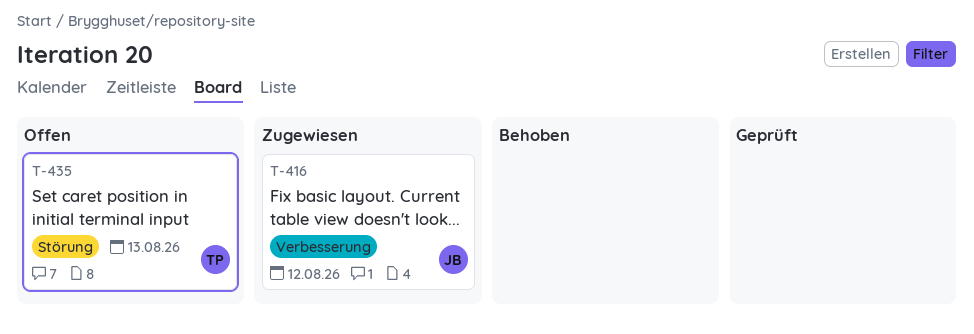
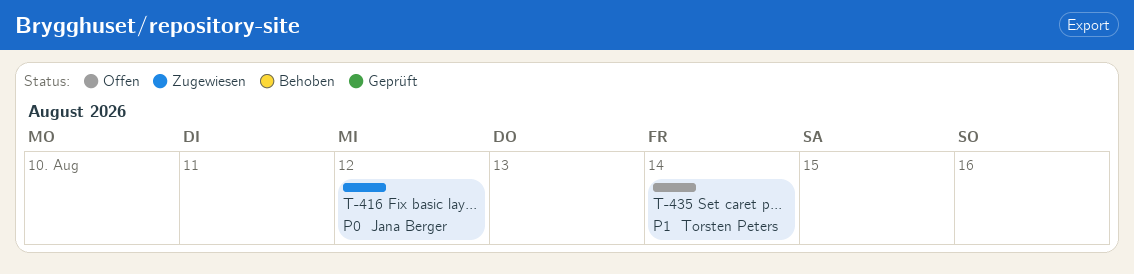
T-435, due: Aug 13 -> Aug 14

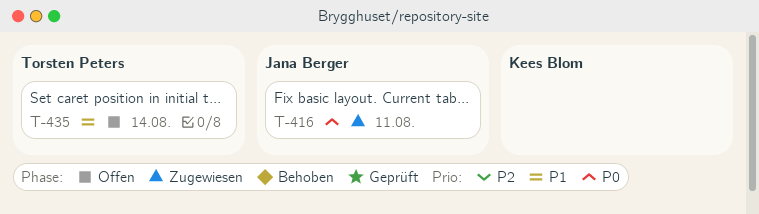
T-416, due: Aug 12 -> Aug 11

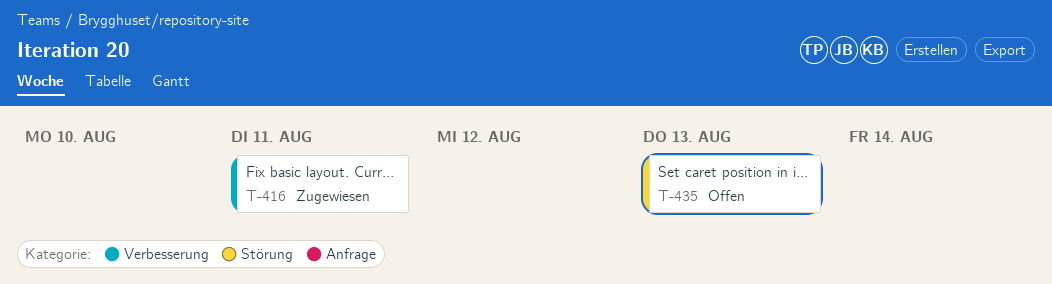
T-435, due: Aug 14 -> Aug 13

